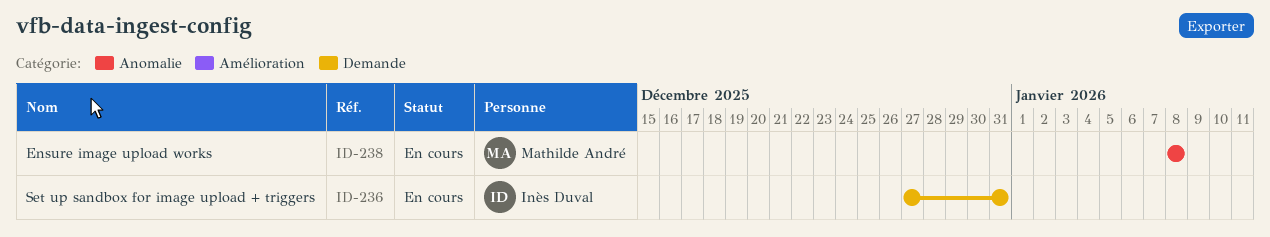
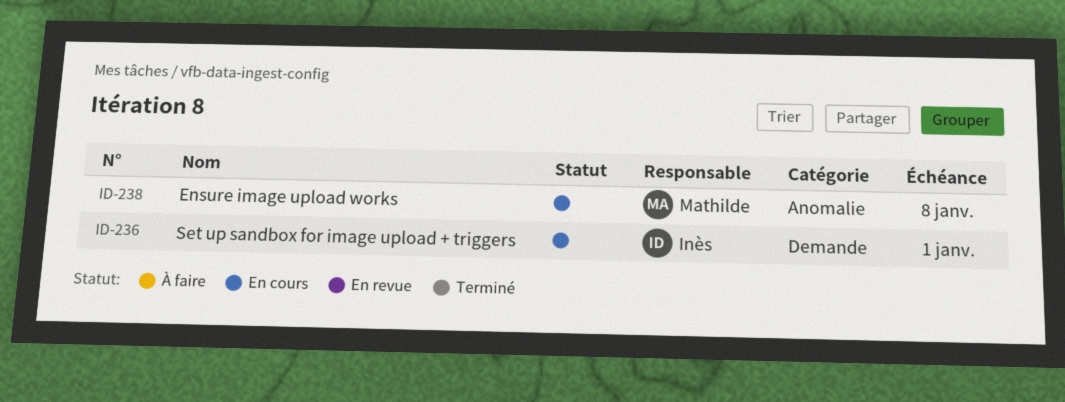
ID-236, due: Dec 31 -> Jan 1

